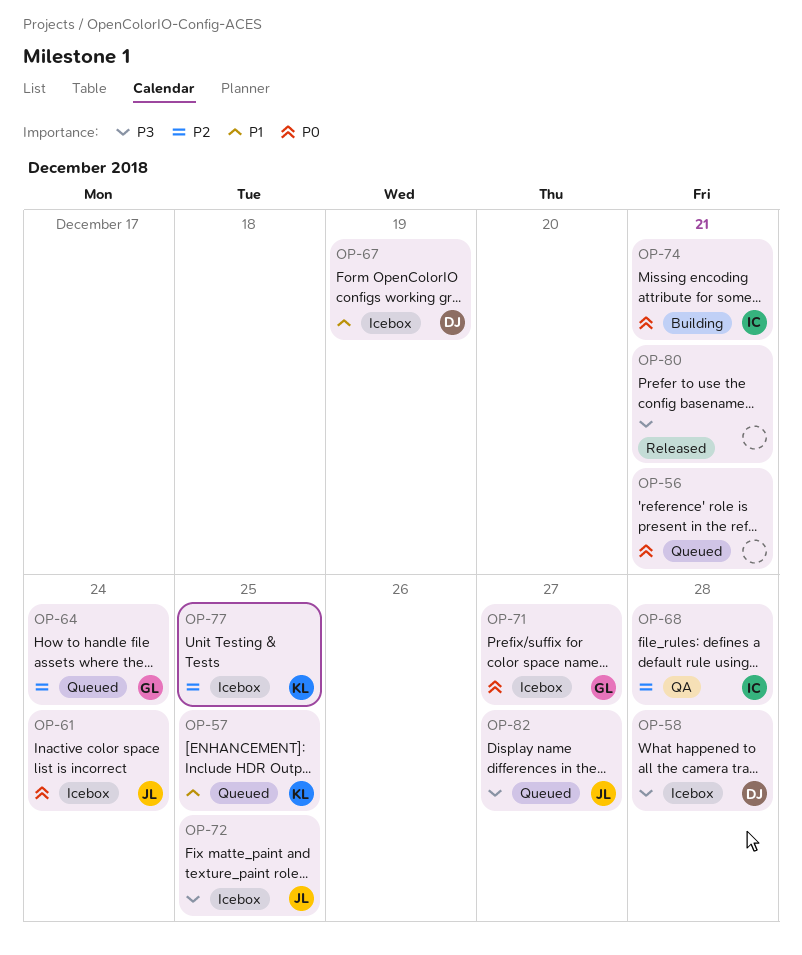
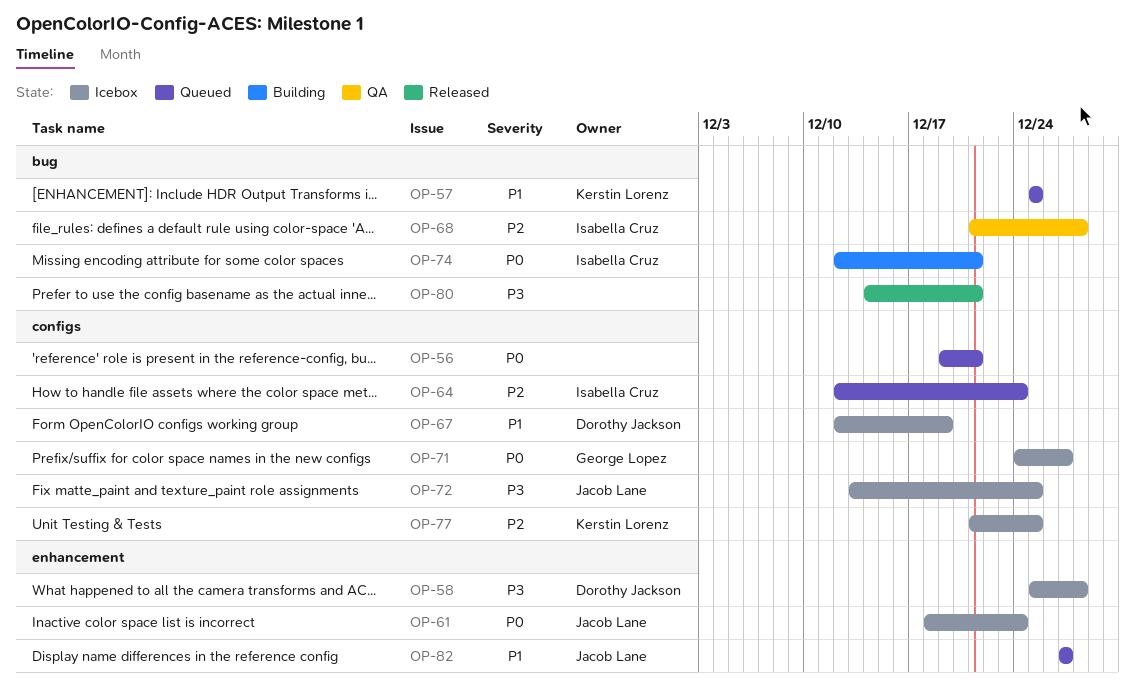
OP-64, owner: George Lopez -> Isabella Cruz
OP-82, priority: P3 -> P1

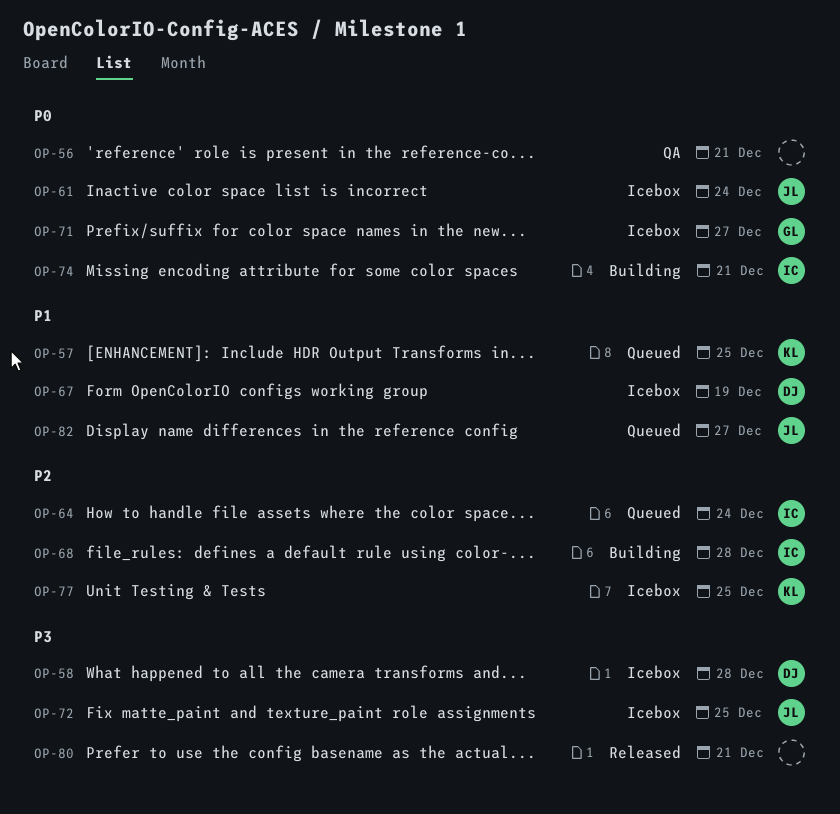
OP-56, status: Queued -> QA
OP-68, status: QA -> Building

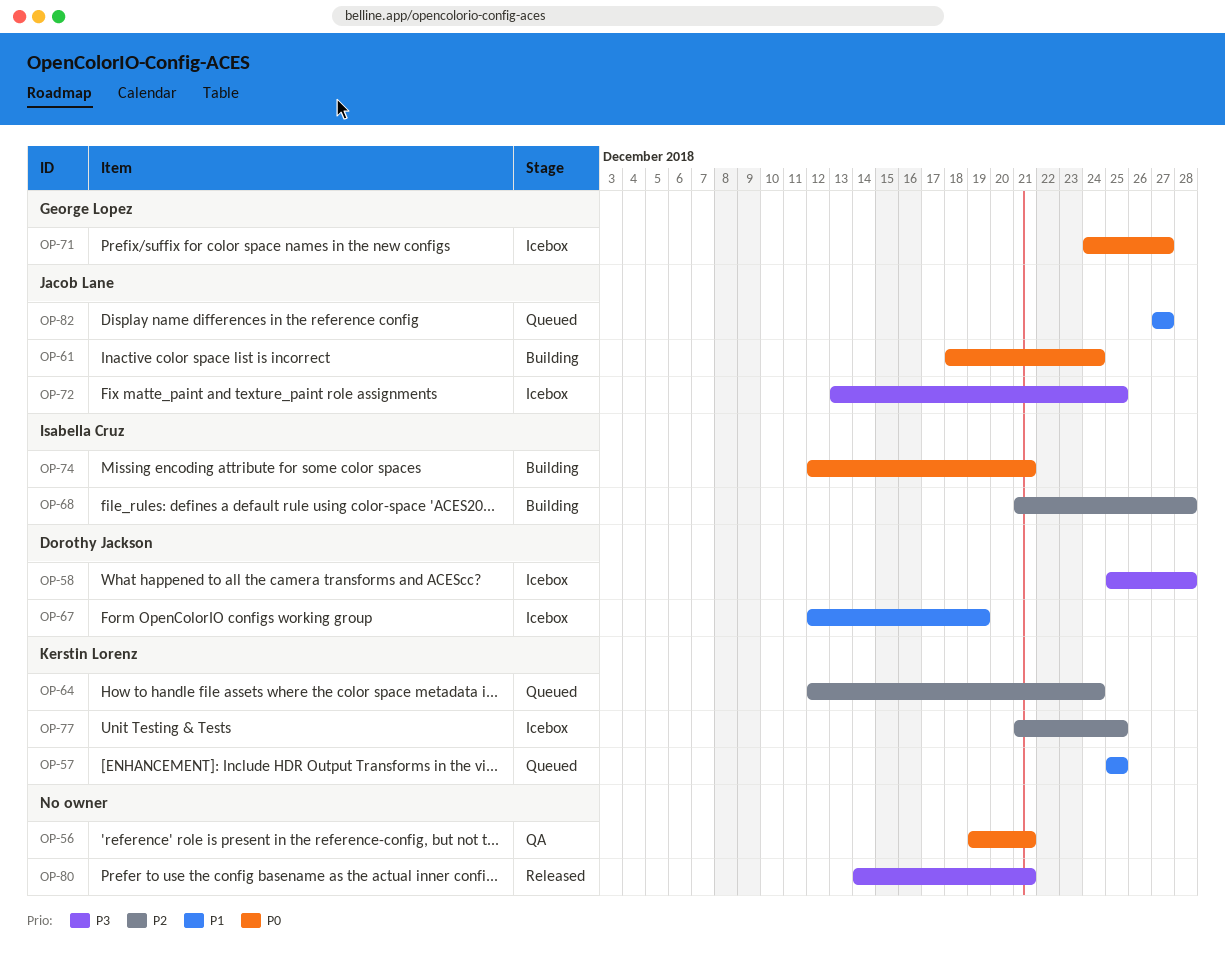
OP-61, status: Icebox -> Building
OP-64, owner: Isabella Cruz -> Kerstin Lorenz

